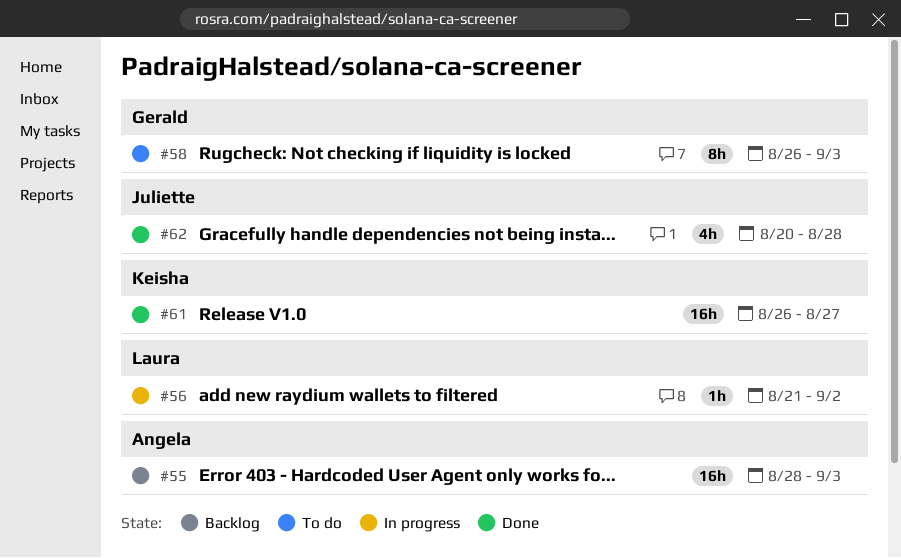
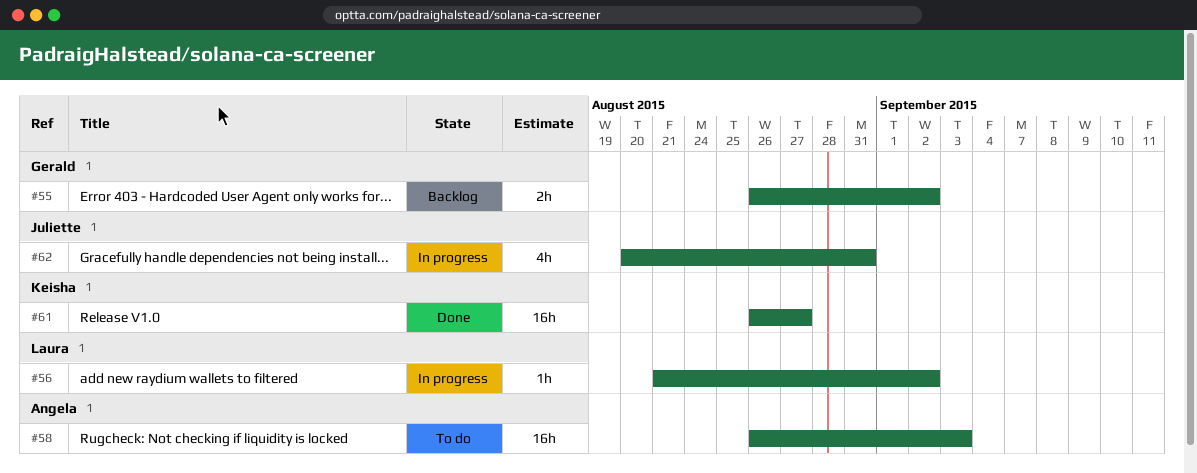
#55, owner: Angela -> Gerald
#55, estimate: 16h -> 2h
#55, start: Aug 28 -> Aug 26
#55, due: Sep 3 -> Sep 2
#58, owner: Gerald -> Angela
#58, estimate: 8h -> 16h
#62, status: Done -> In progress
#62, due: Aug 28 -> Aug 31

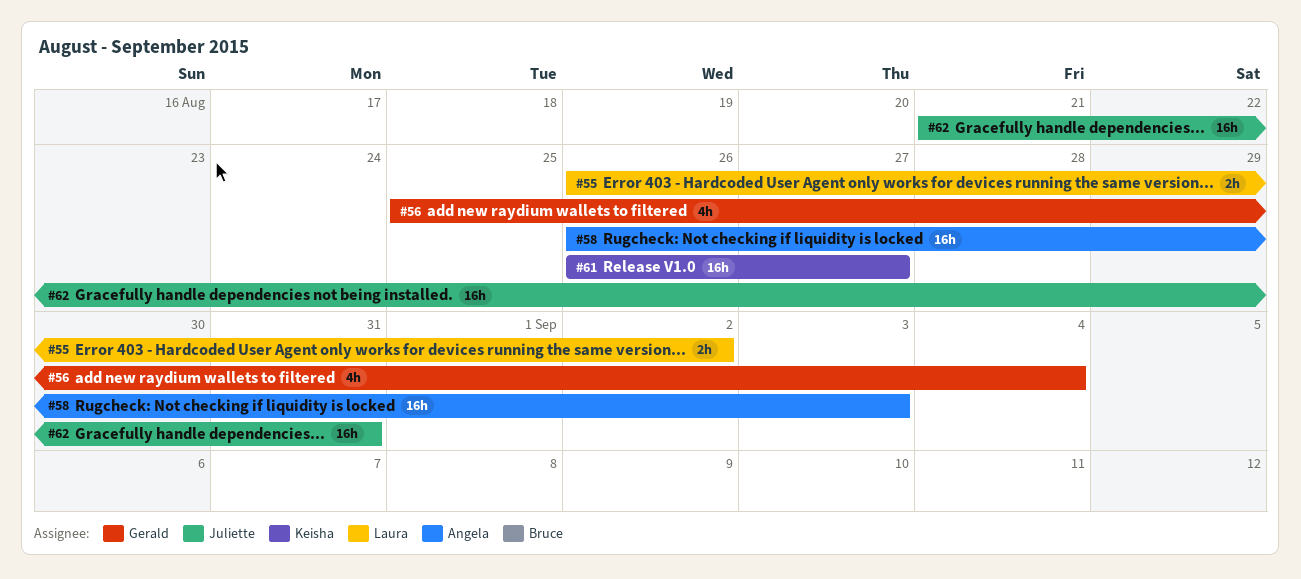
#55, owner: Gerald -> Laura
#56, owner: Laura -> Gerald
#56, estimate: 1h -> 4h
#56, start: Aug 21 -> Aug 25
#56, due: Sep 2 -> Sep 4
#62, estimate: 4h -> 16h
#62, start: Aug 20 -> Aug 21

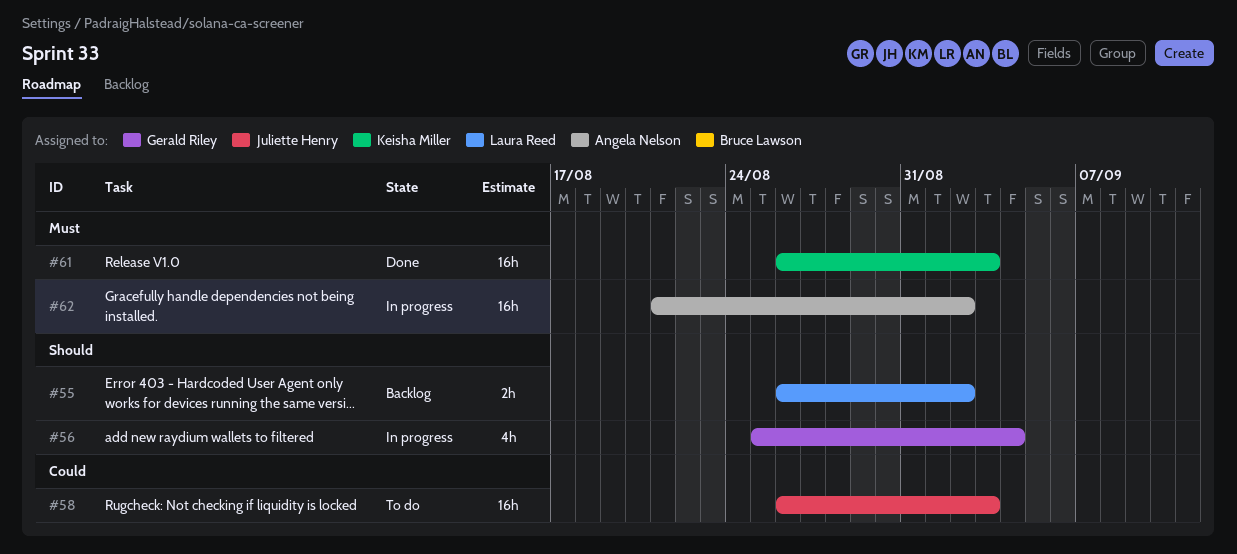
#58, owner: Angela Nelson -> Juliette Henry
#61, due: Aug 27 -> Sep 3
#62, owner: Juliette Henry -> Angela Nelson
#62, due: Aug 31 -> Sep 2

